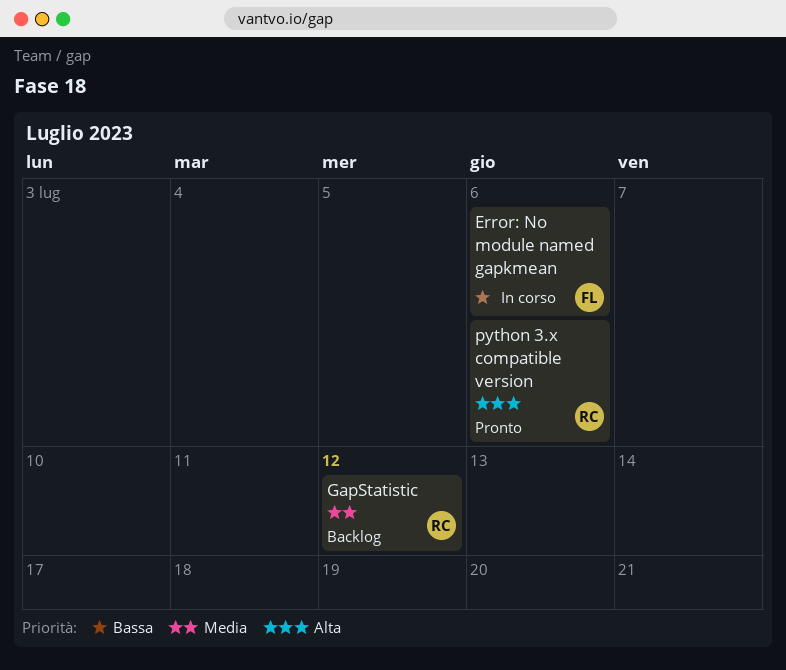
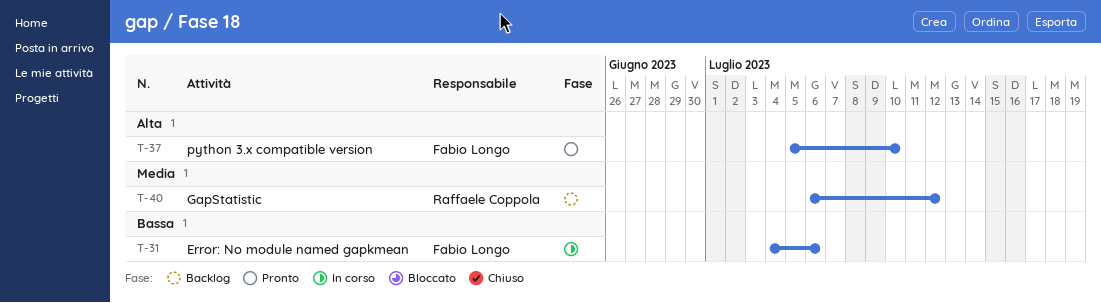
python 3.x compatible version, owner: Raffaele Coppola -> Fabio Longo
python 3.x compatible version, due: Jul 6 -> Jul 10

